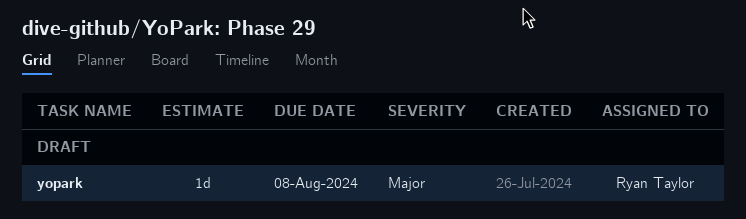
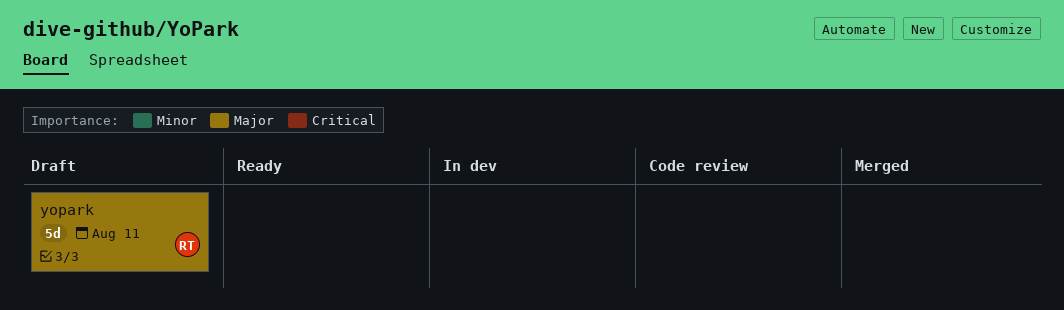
yopark, estimate: 1d -> 5d
yopark, due: Aug 8 -> Aug 11

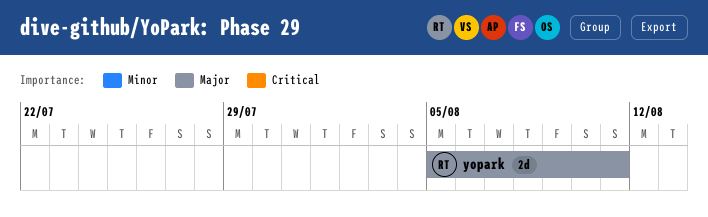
yopark, estimate: 5d -> 2d

